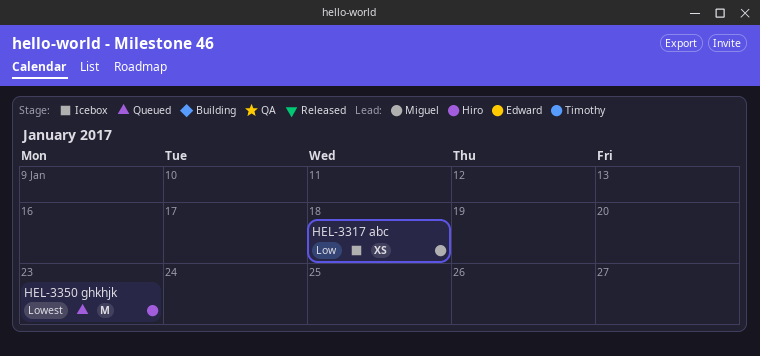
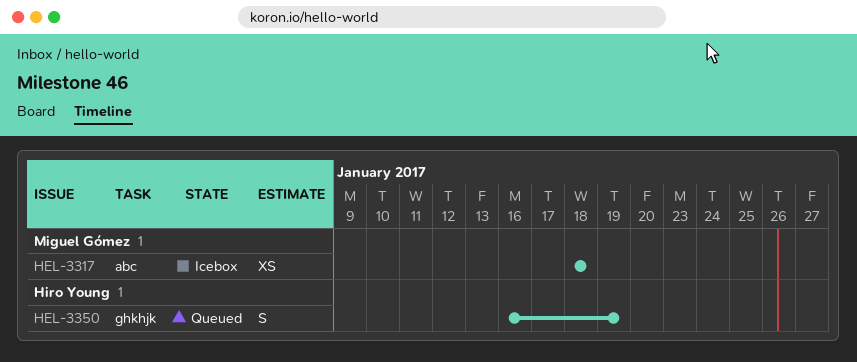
HEL-3350, estimate: M -> S
HEL-3350, due: Jan 23 -> Jan 19

